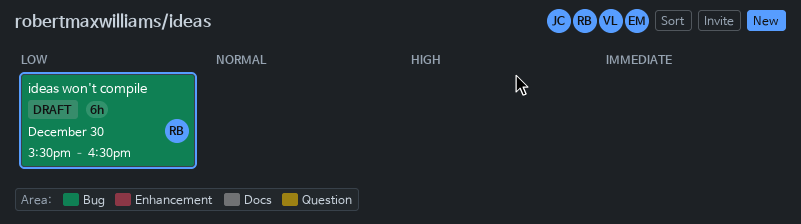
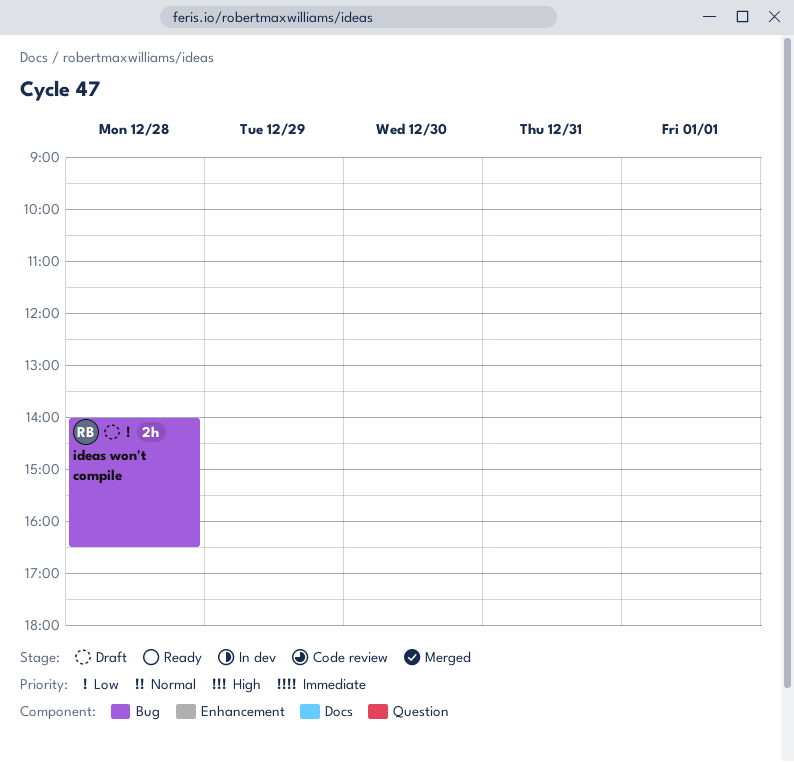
ideas won't compile, estimate: 6h -> 2h
ideas won't compile, day: Dec 30 -> Dec 28
ideas won't compile, begins: 15:30 -> 14:00

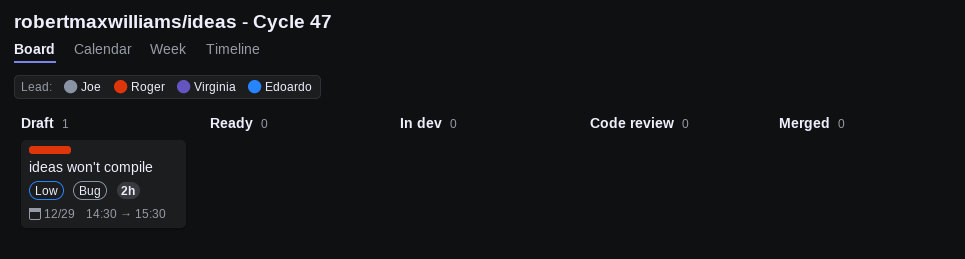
ideas won't compile, day: Dec 28 -> Dec 29
ideas won't compile, begins: 14:00 -> 14:30
ideas won't compile, ends: 16:30 -> 15:30

